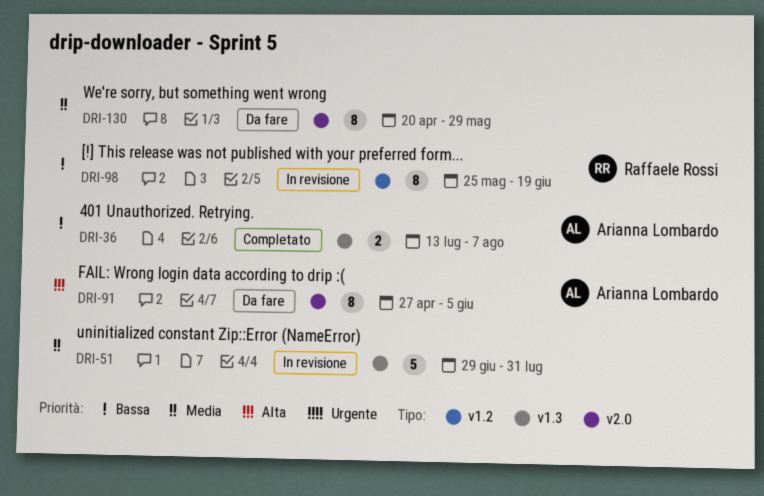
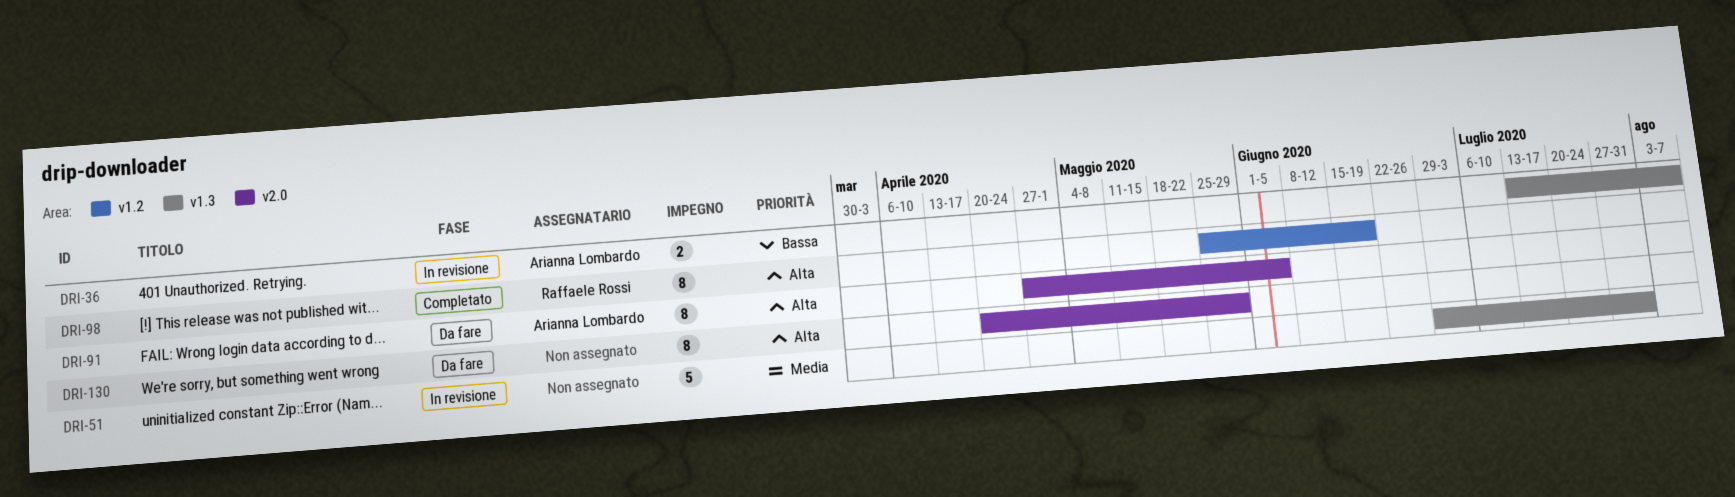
DRI-36, status: Completato -> In revisione
DRI-98, status: In revisione -> Completato
DRI-98, priority: Bassa -> Alta
DRI-130, priority: Media -> Alta

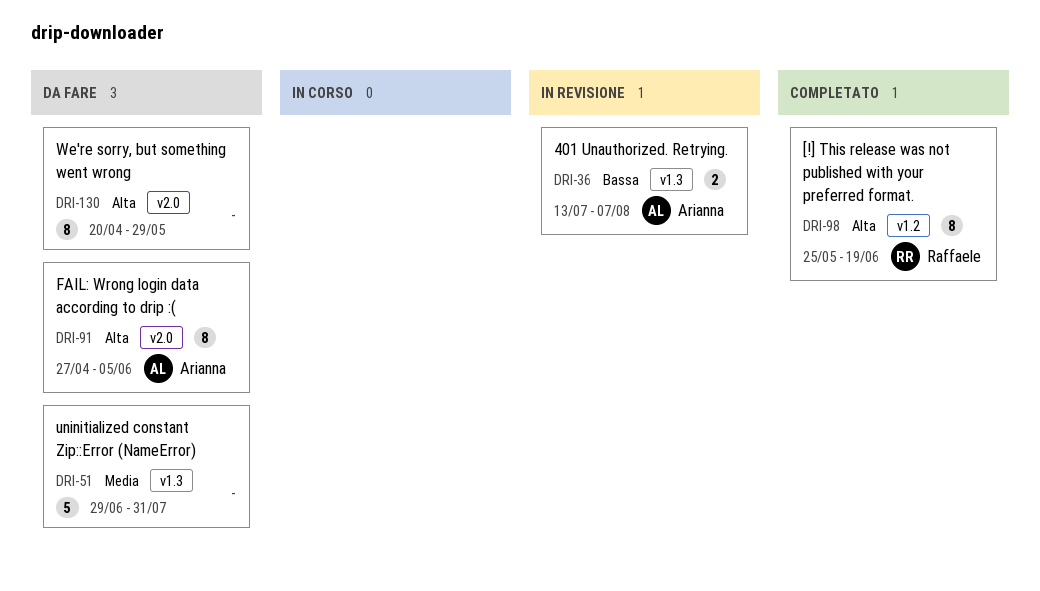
DRI-51, status: In revisione -> Da fare

